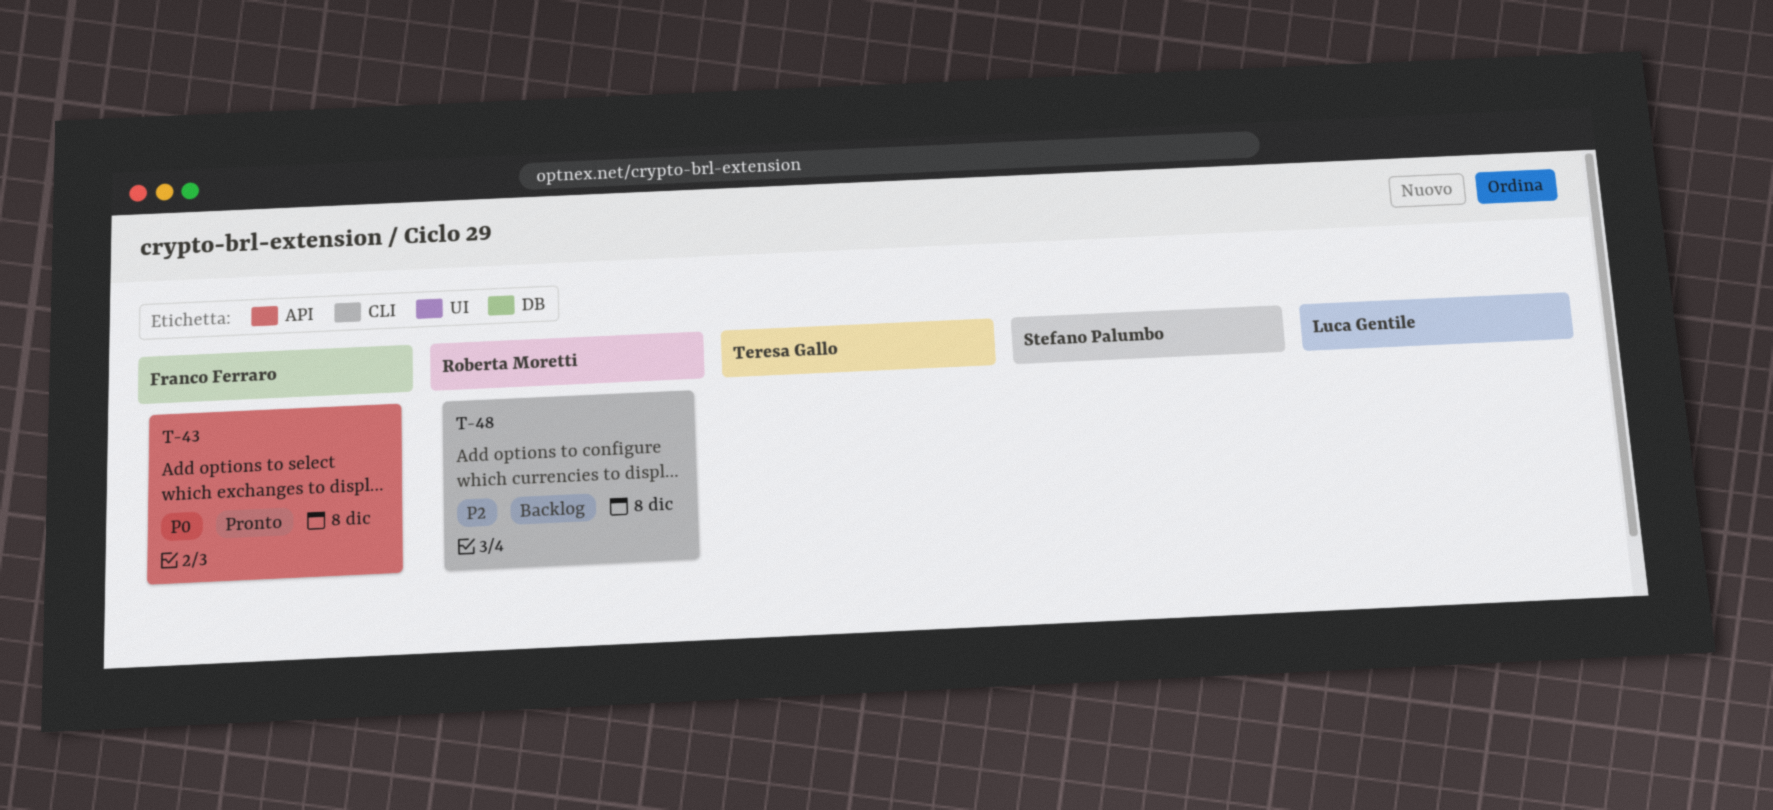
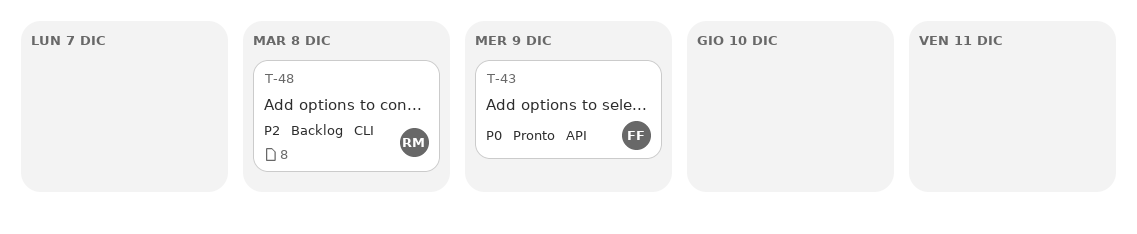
T-43, due: Dec 8 -> Dec 9

